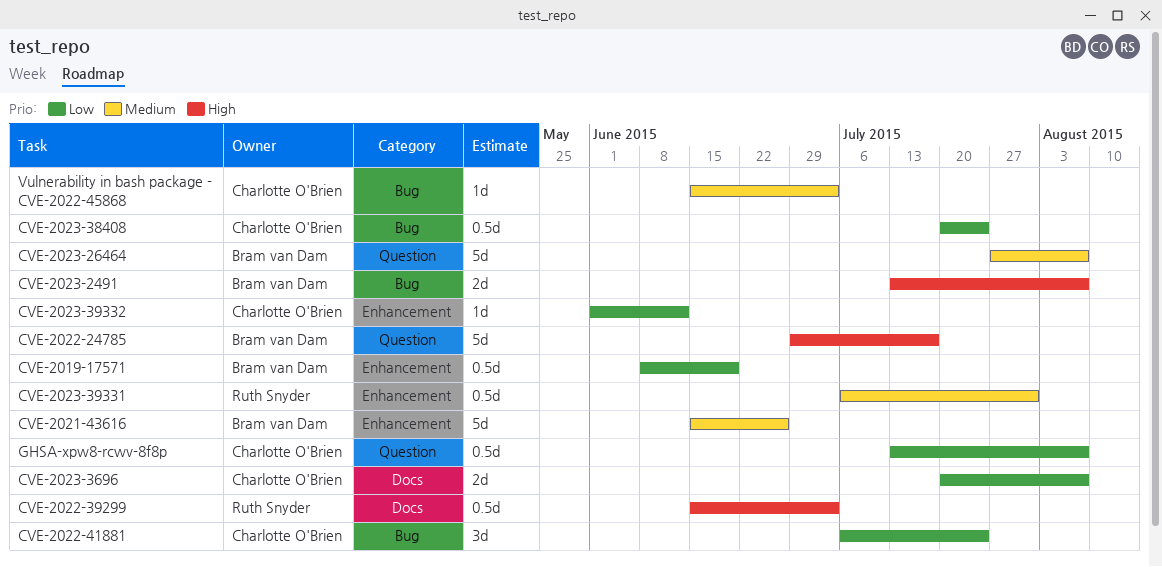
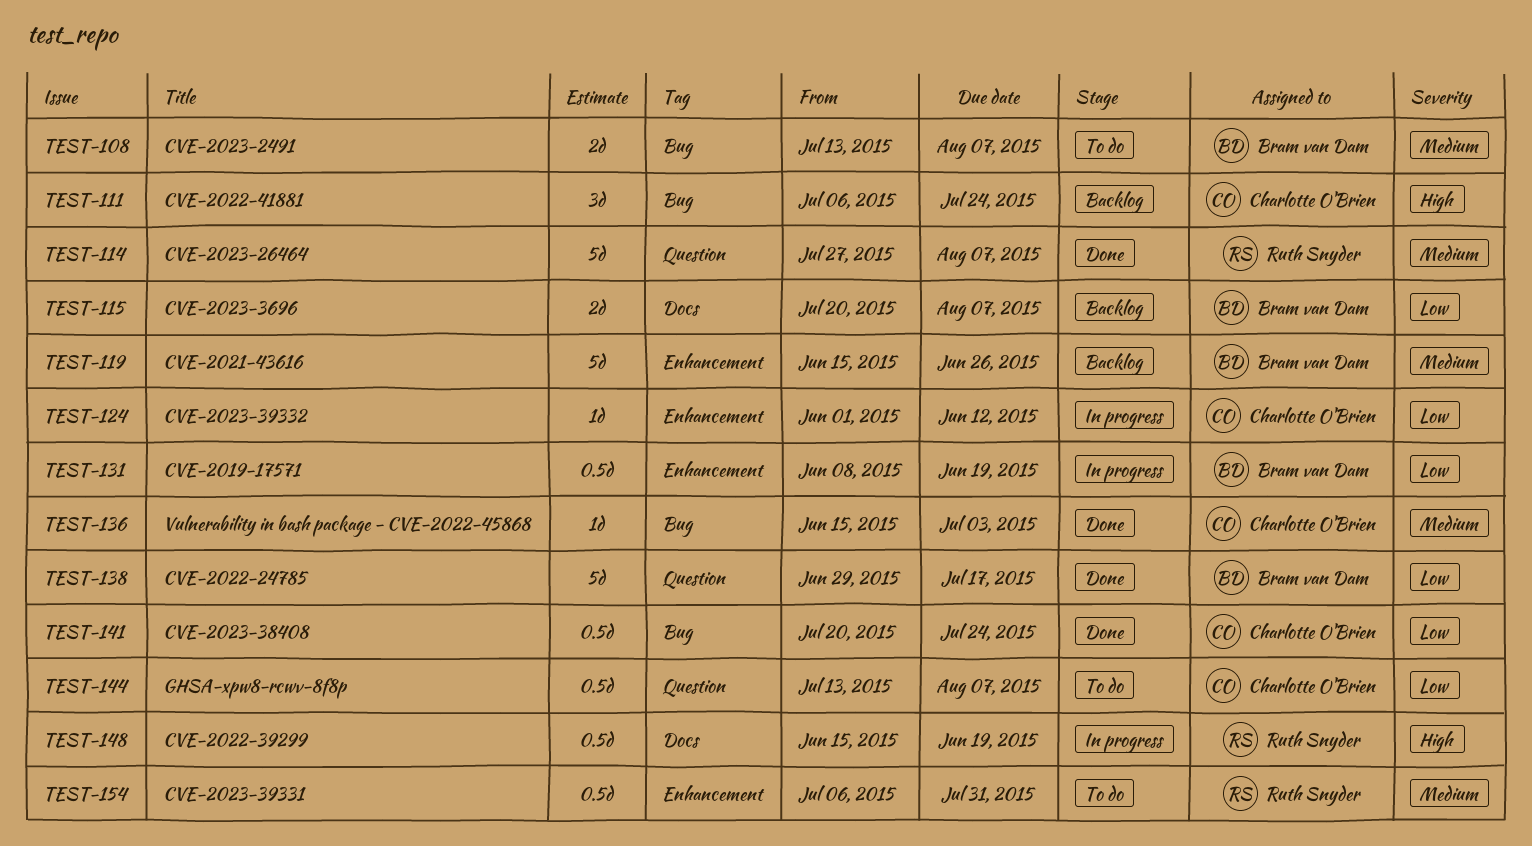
CVE-2022-24785, priority: High -> Low
CVE-2022-39299, due: Jul 3 -> Jun 19
CVE-2022-41881, priority: Low -> High
CVE-2023-2491, priority: High -> Medium
CVE-2023-26464, owner: Bram van Dam -> Ruth Snyder
CVE-2023-3696, owner: Charlotte O'Brien -> Bram van Dam

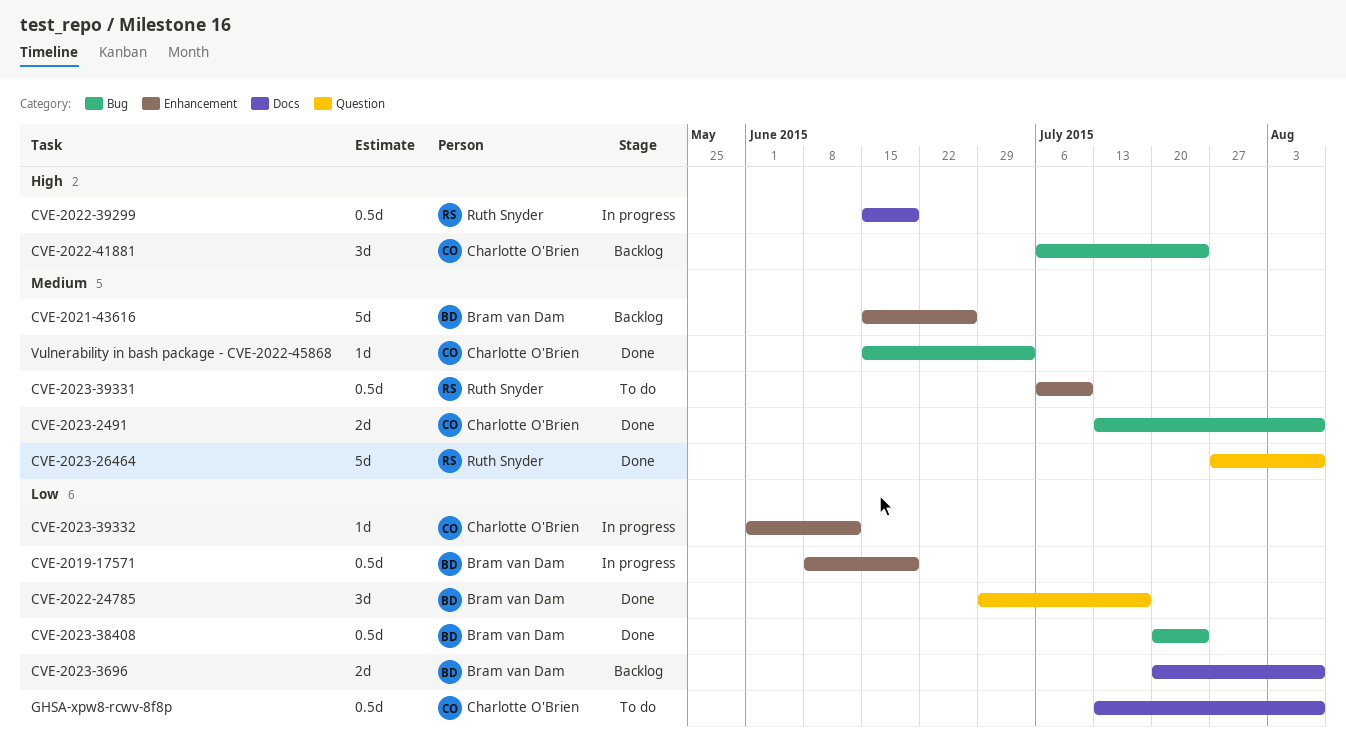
CVE-2022-24785, estimate: 5d -> 3d
CVE-2023-2491, status: To do -> Done
CVE-2023-2491, owner: Bram van Dam -> Charlotte O'Brien
CVE-2023-38408, owner: Charlotte O'Brien -> Bram van Dam
CVE-2023-39331, due: Jul 31 -> Jul 10
GHSA-xpw8-rcwv-8f8p, label: Question -> Docs

